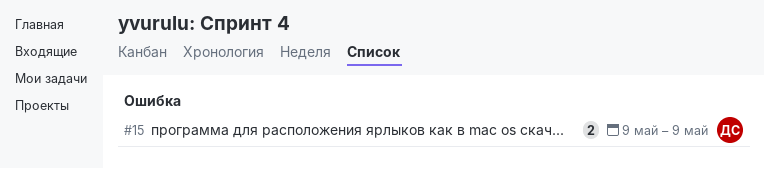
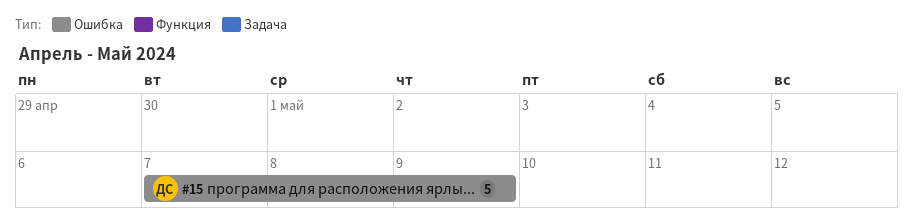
#15, estimate: 2 -> 5
#15, start: May 9 -> May 7

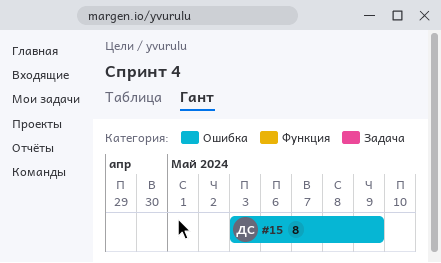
#15, estimate: 5 -> 8
#15, start: May 7 -> May 3

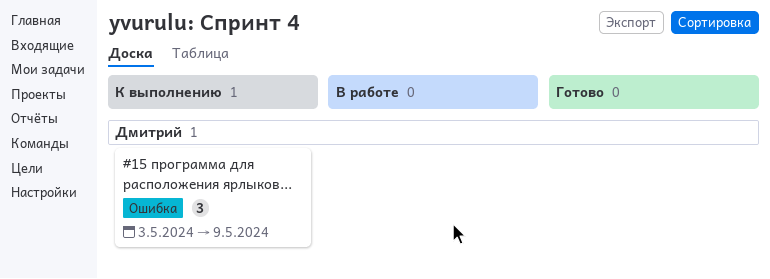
#15, estimate: 8 -> 3

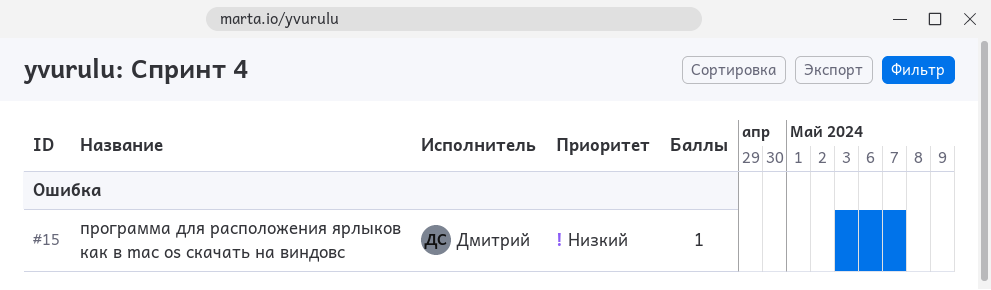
#15, estimate: 3 -> 1
#15, due: May 9 -> May 7

